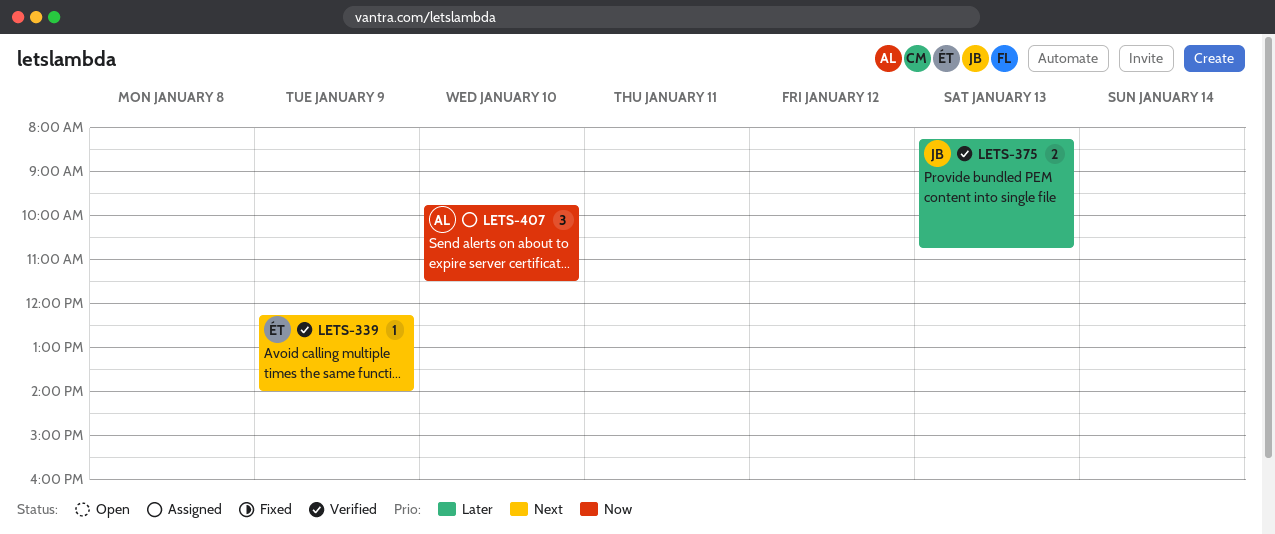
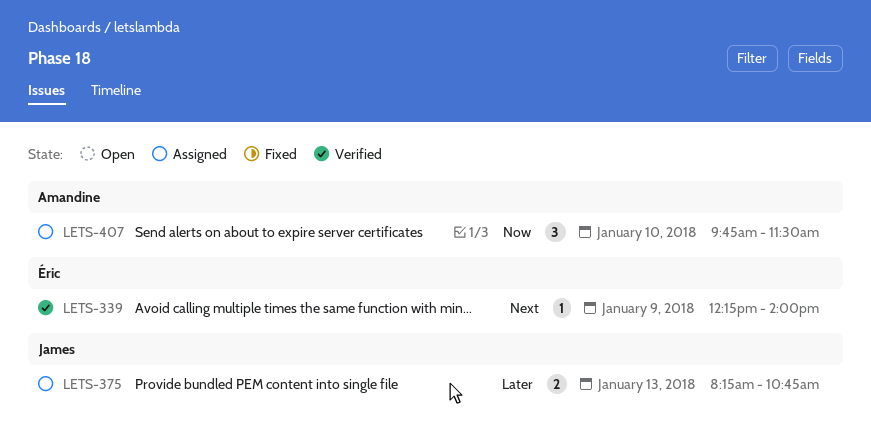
LETS-375, status: Verified -> Assigned

